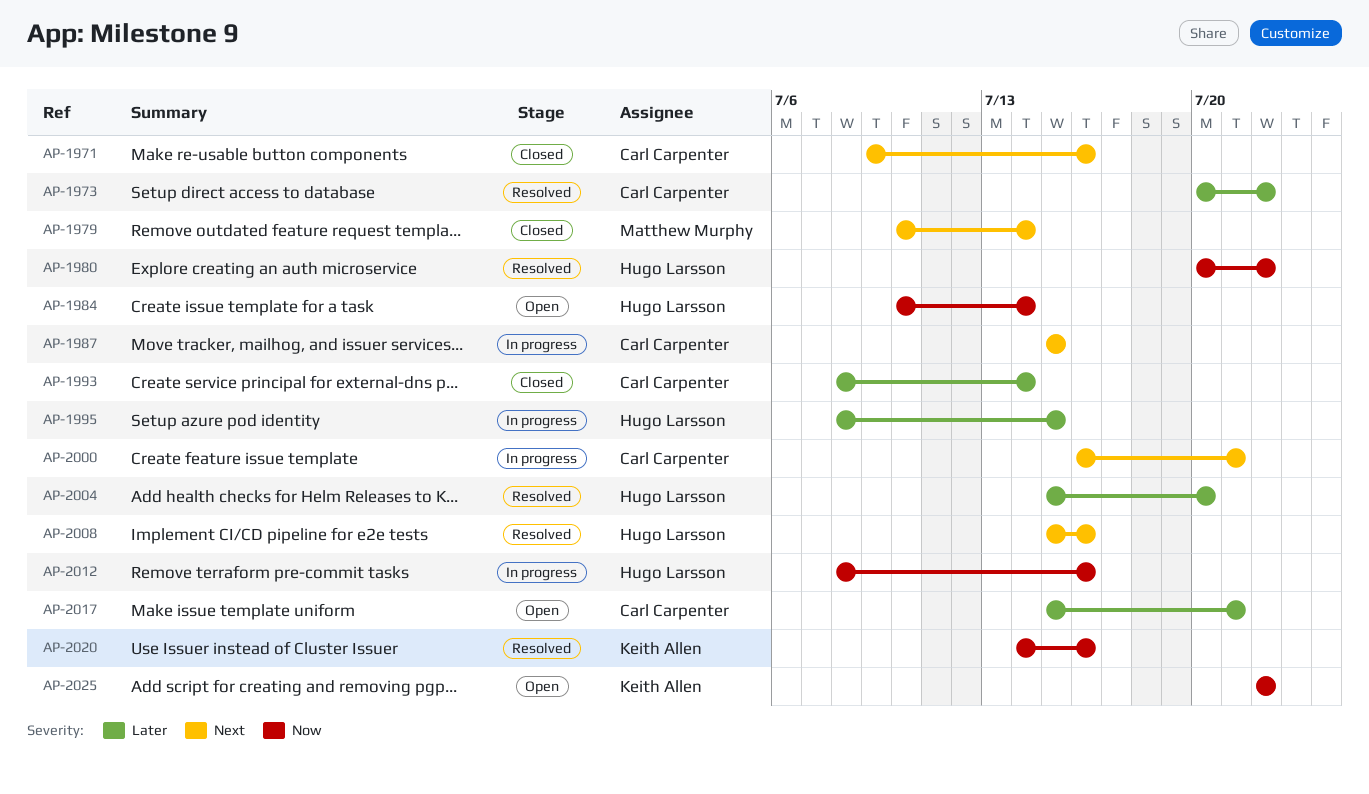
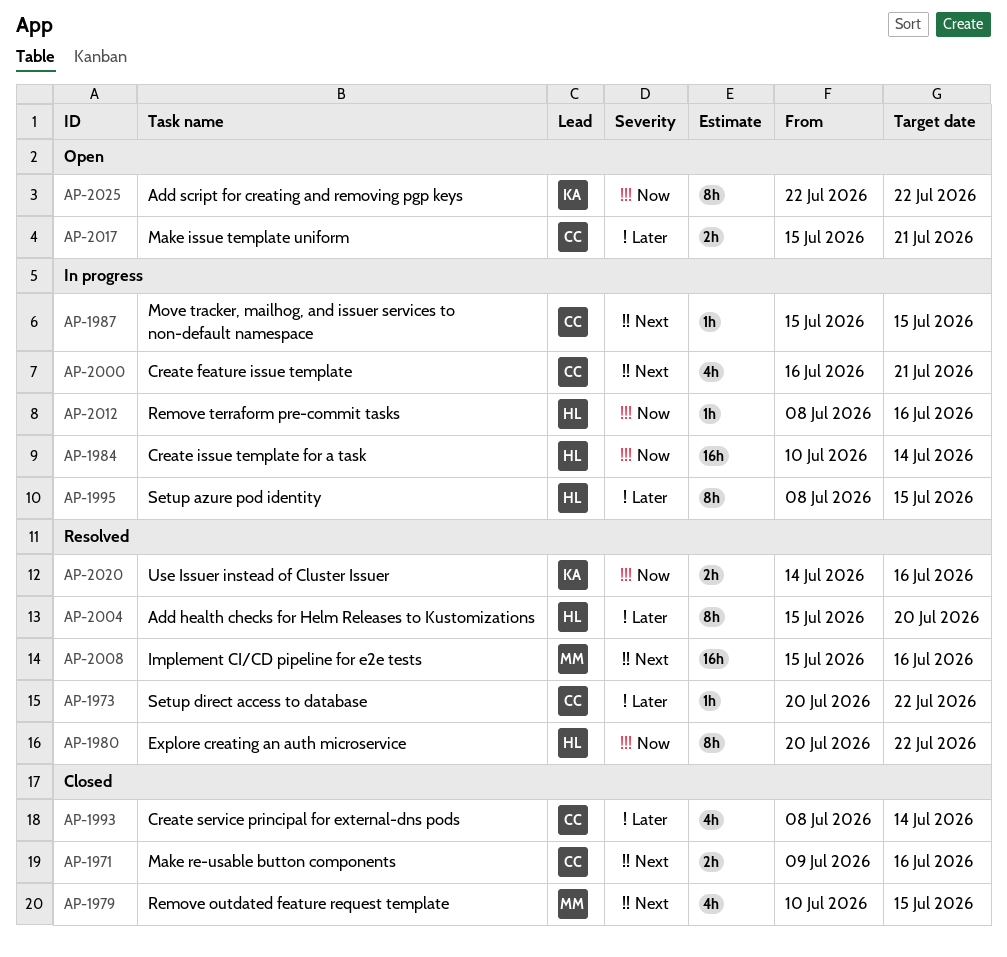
AP-1979, due: Jul 14 -> Jul 15
AP-1984, status: Open -> In progress
AP-2008, owner: Hugo Larsson -> Matthew Murphy

